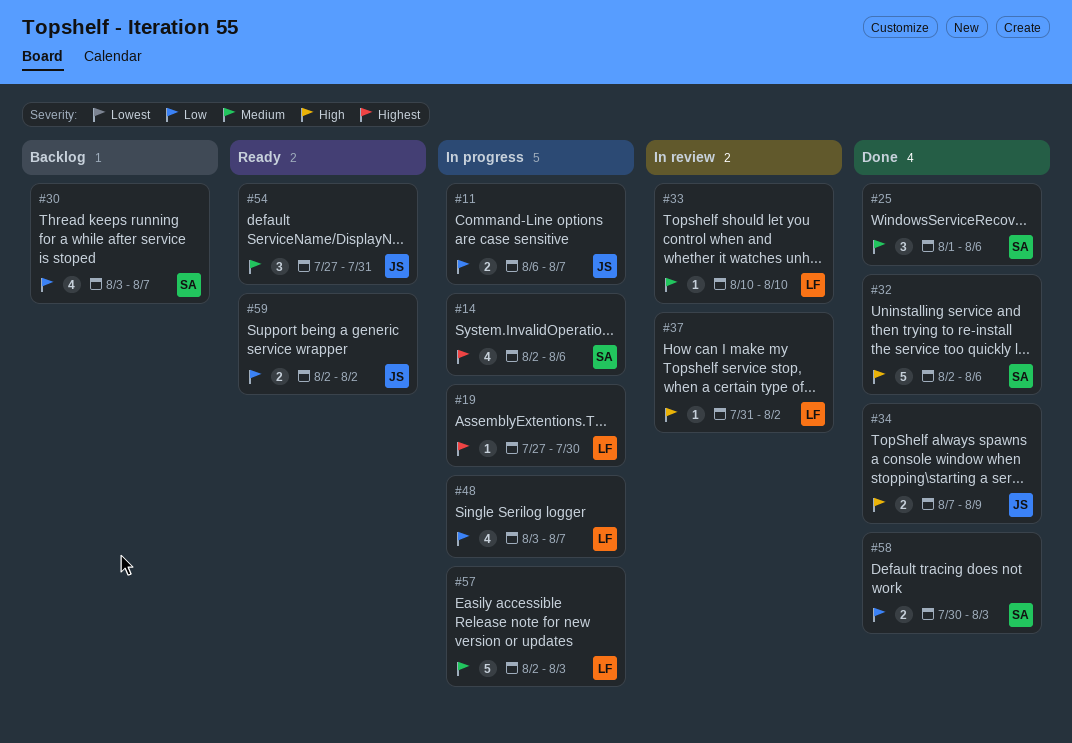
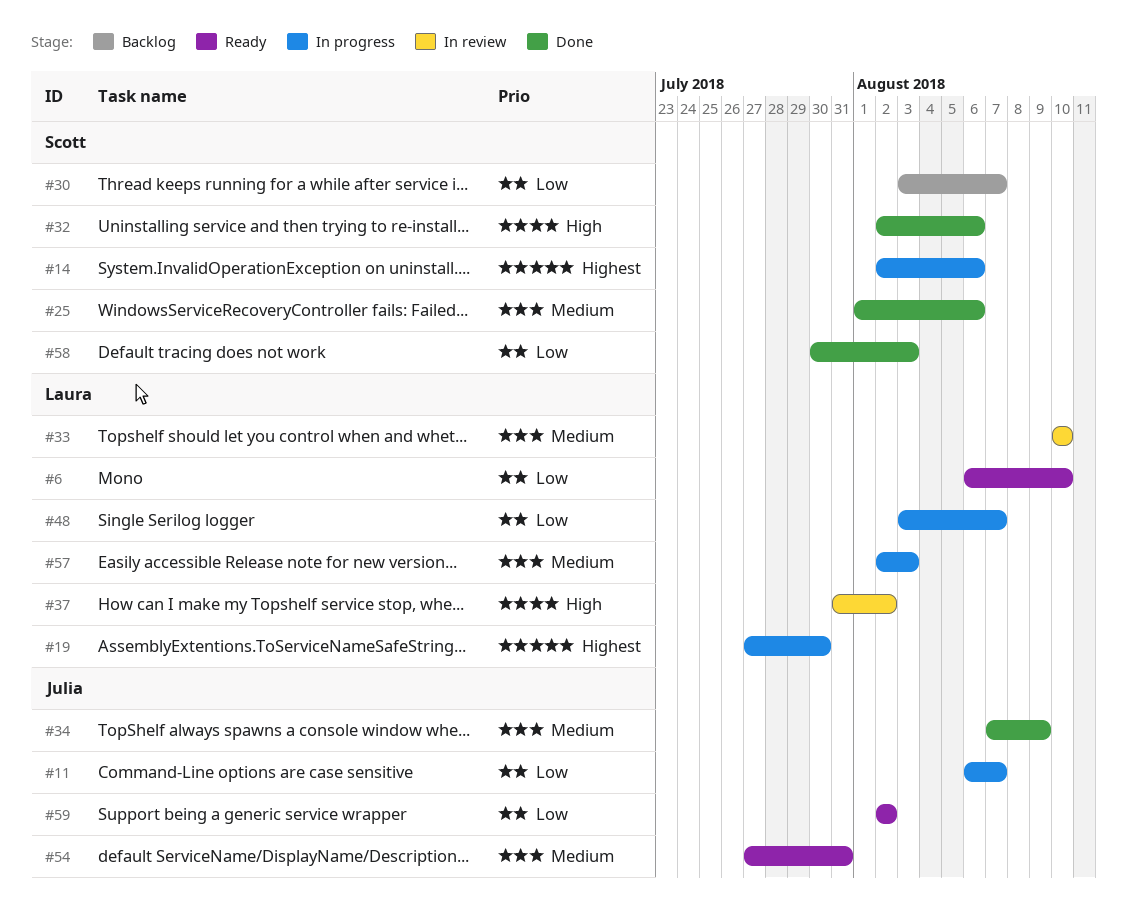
#6: none -> present
#34, priority: High -> Medium

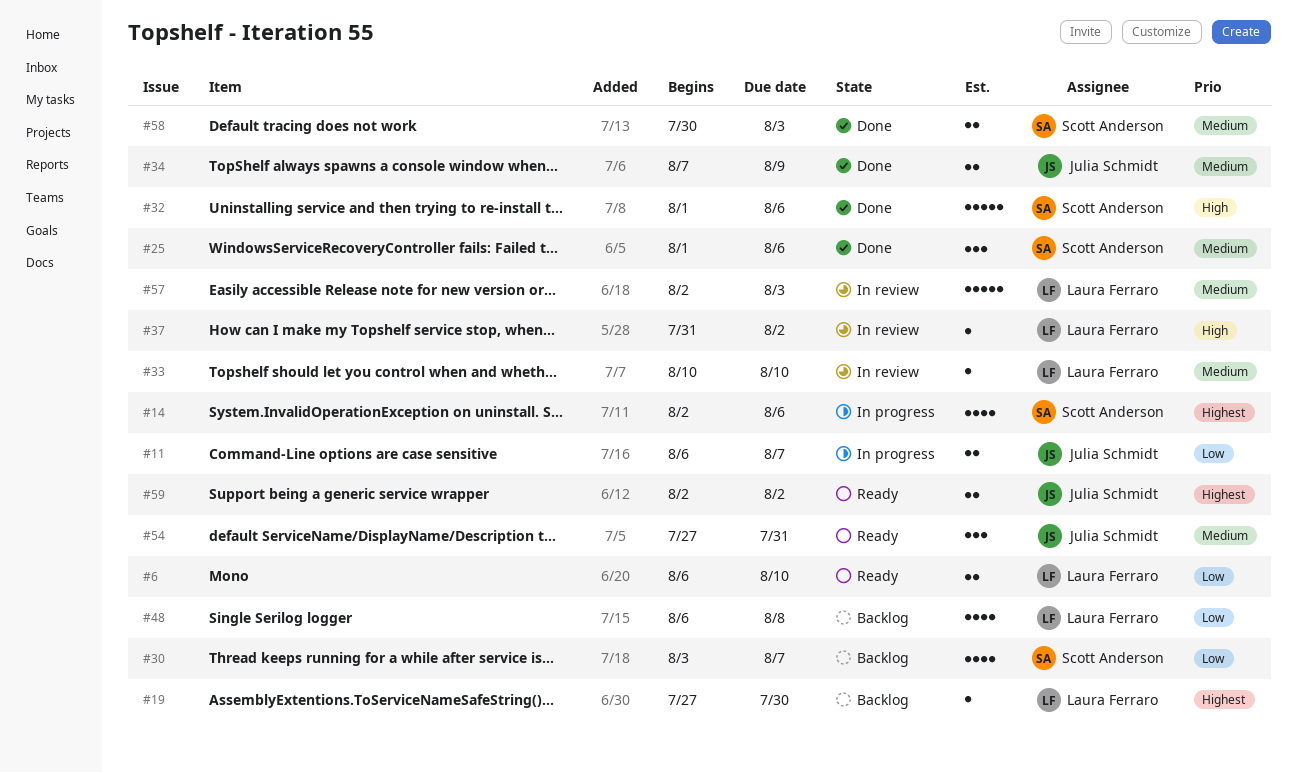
#19, status: In progress -> Backlog
#32, start: Aug 2 -> Aug 1
#48, status: In progress -> Backlog
#48, start: Aug 3 -> Aug 6
#48, due: Aug 7 -> Aug 8
#57, status: In progress -> In review
#58, priority: Low -> Medium
#59, priority: Low -> Highest

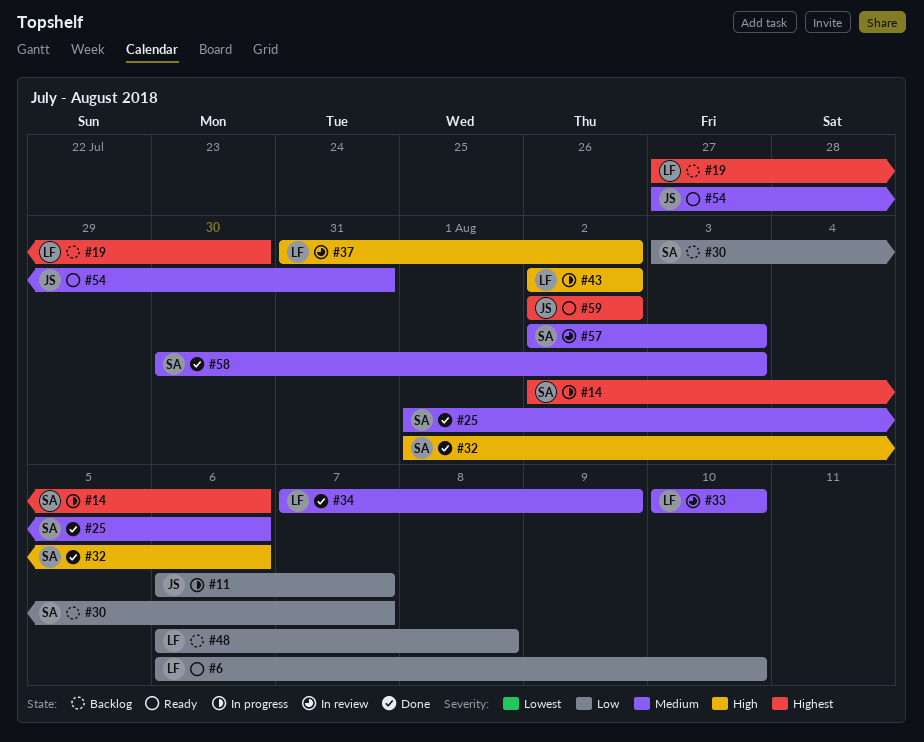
#34, owner: Julia Schmidt -> Laura Ferraro
#43: none -> present
#57, owner: Laura Ferraro -> Scott Anderson

